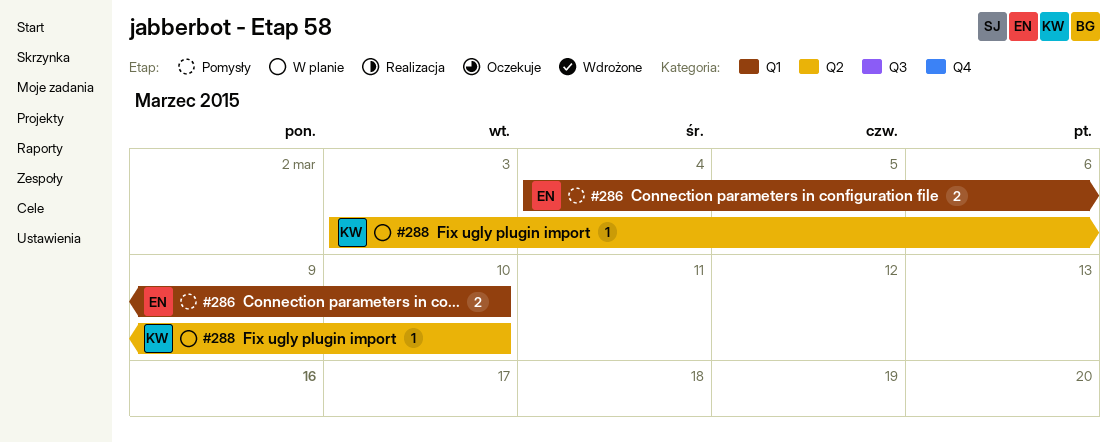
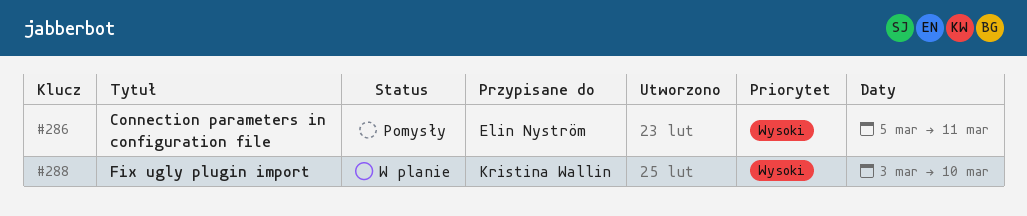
#286, start: Mar 4 -> Mar 5
#286, due: Mar 10 -> Mar 11

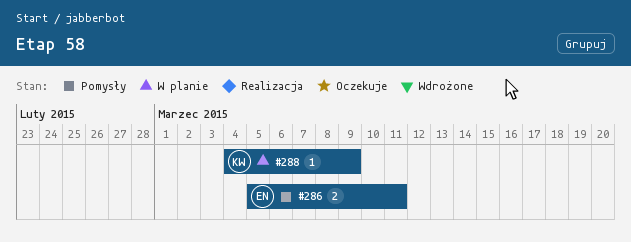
#288, start: Mar 3 -> Mar 4
#288, due: Mar 10 -> Mar 9

